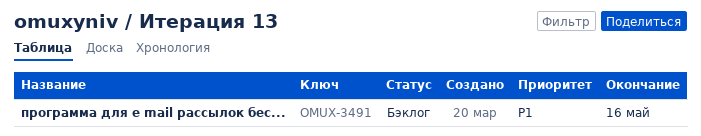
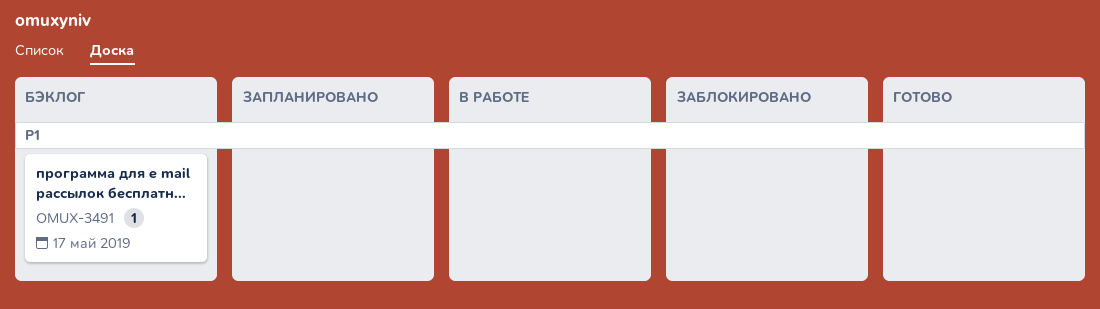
OMUX-3491, due: May 16 -> May 17

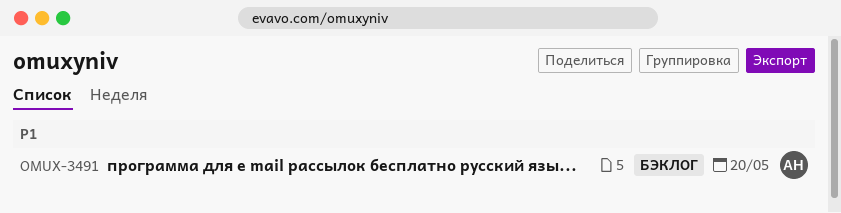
OMUX-3491, due: May 17 -> May 20

